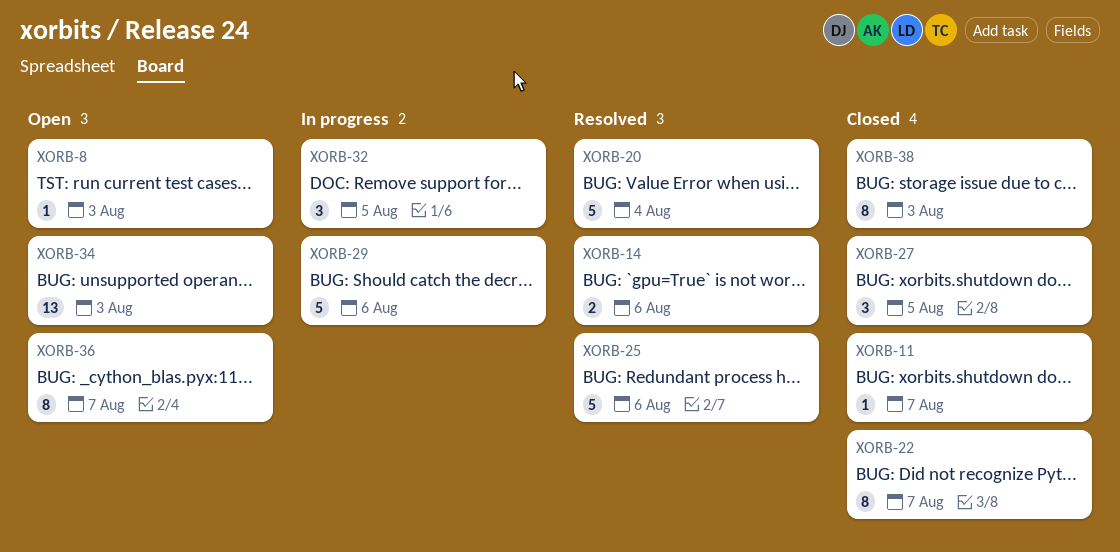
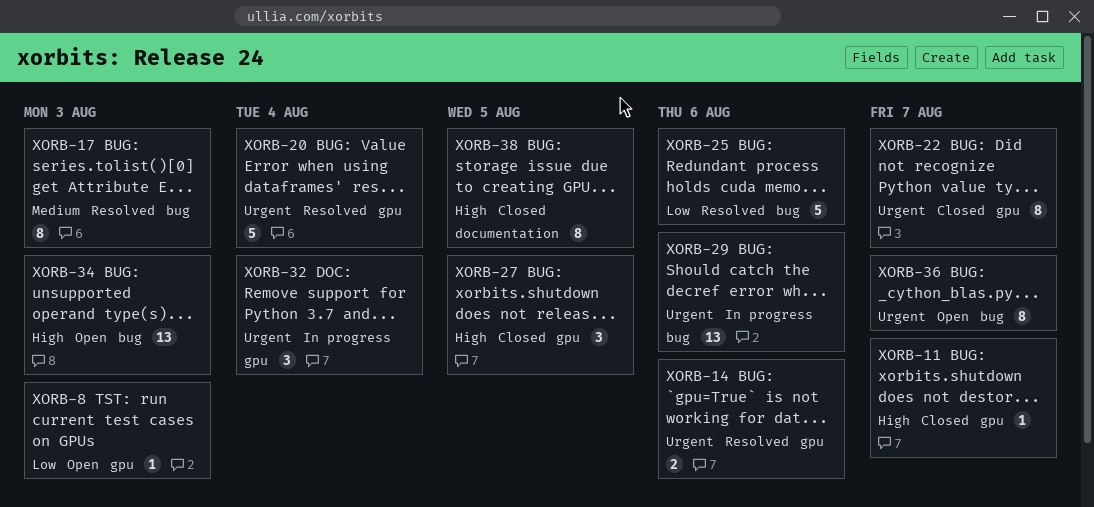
XORB-17: none -> present
XORB-29, estimate: 5 -> 13
XORB-32, due: Aug 5 -> Aug 4
XORB-38, due: Aug 3 -> Aug 5

